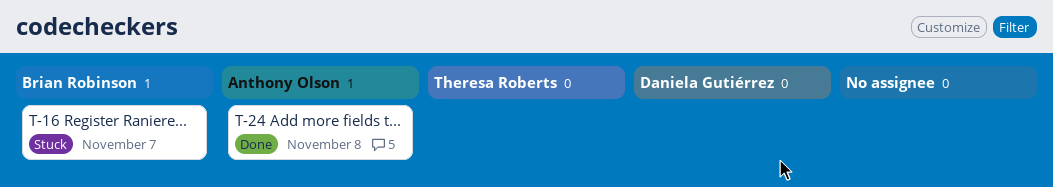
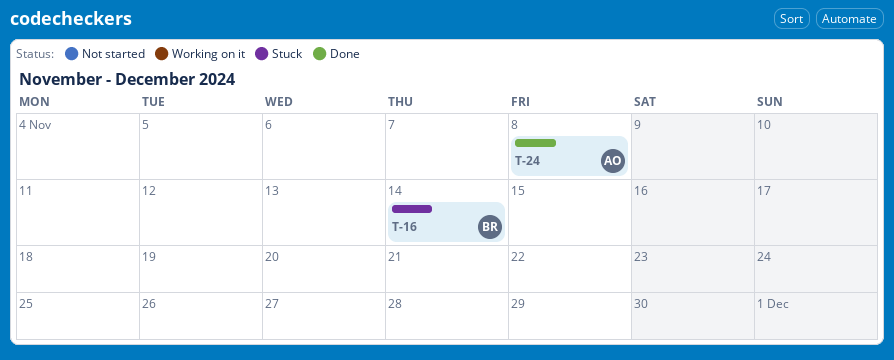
T-16, due: Nov 7 -> Nov 14

